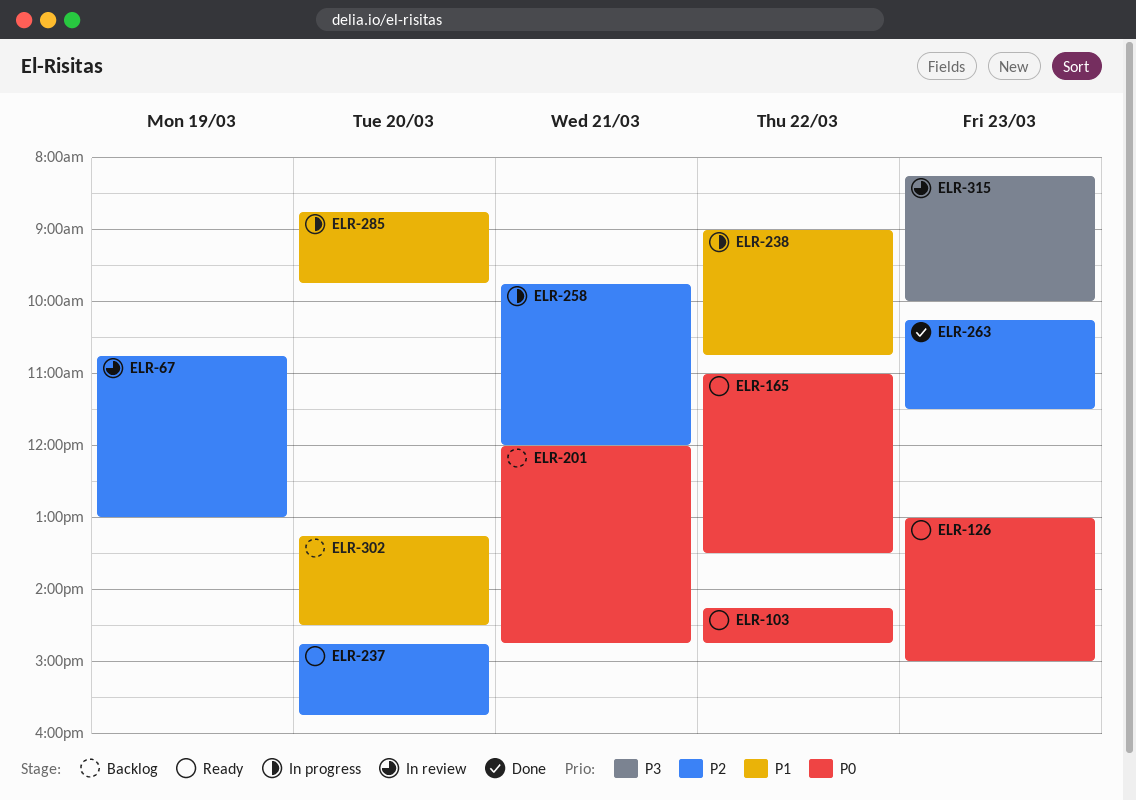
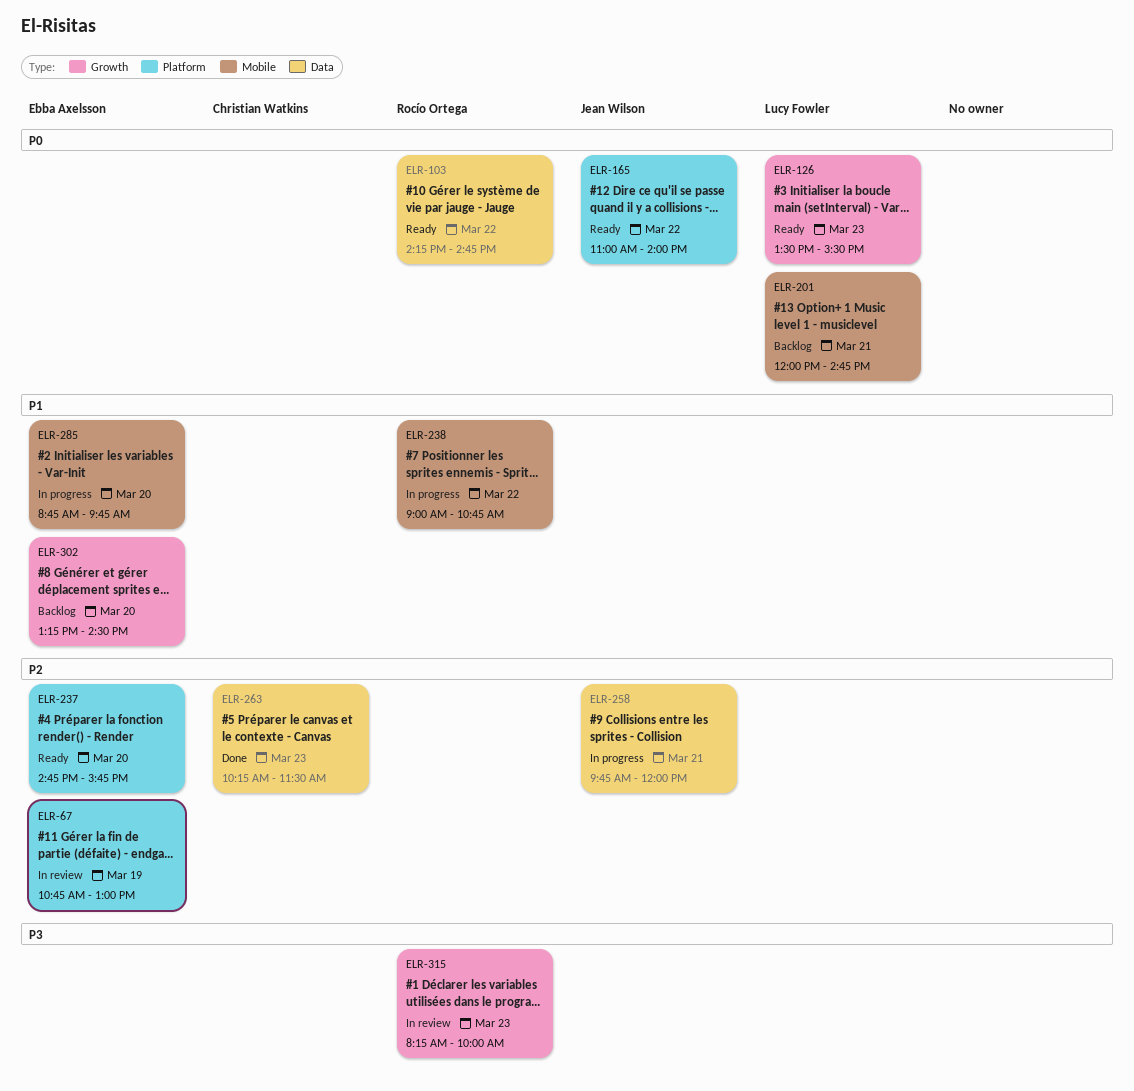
ELR-126, begins: 13:00 -> 13:30
ELR-126, ends: 15:00 -> 15:30
ELR-165, ends: 13:30 -> 14:00

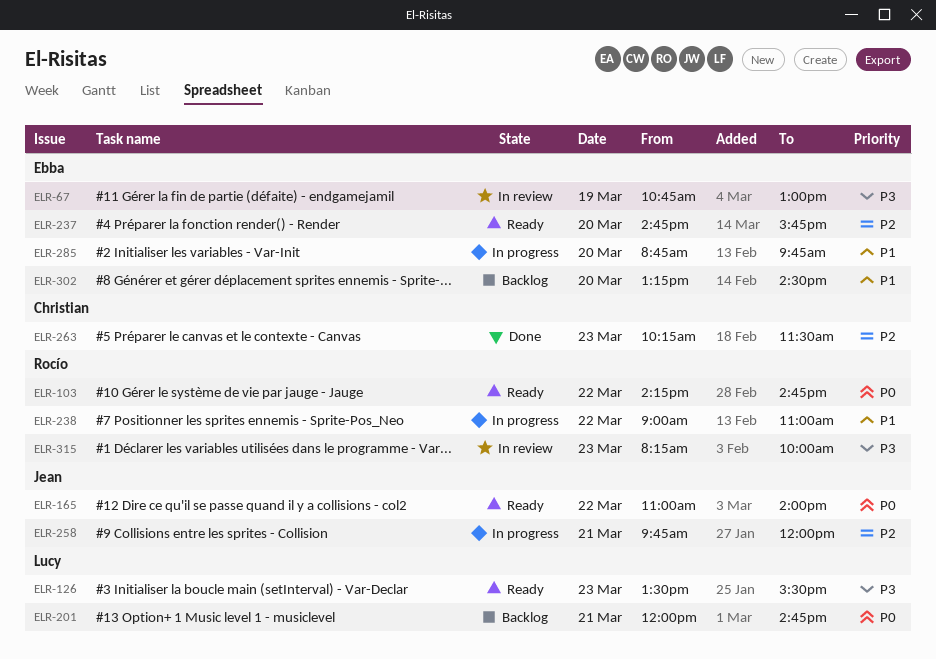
ELR-67, priority: P2 -> P3
ELR-126, priority: P0 -> P3
ELR-238, ends: 10:45 -> 11:00

